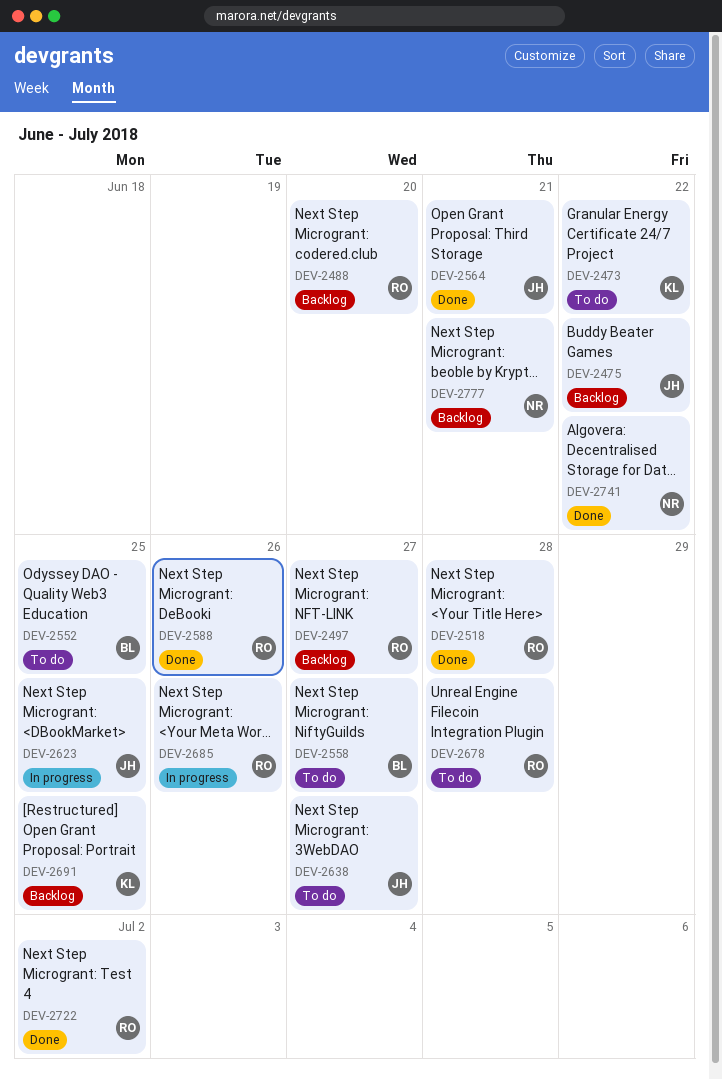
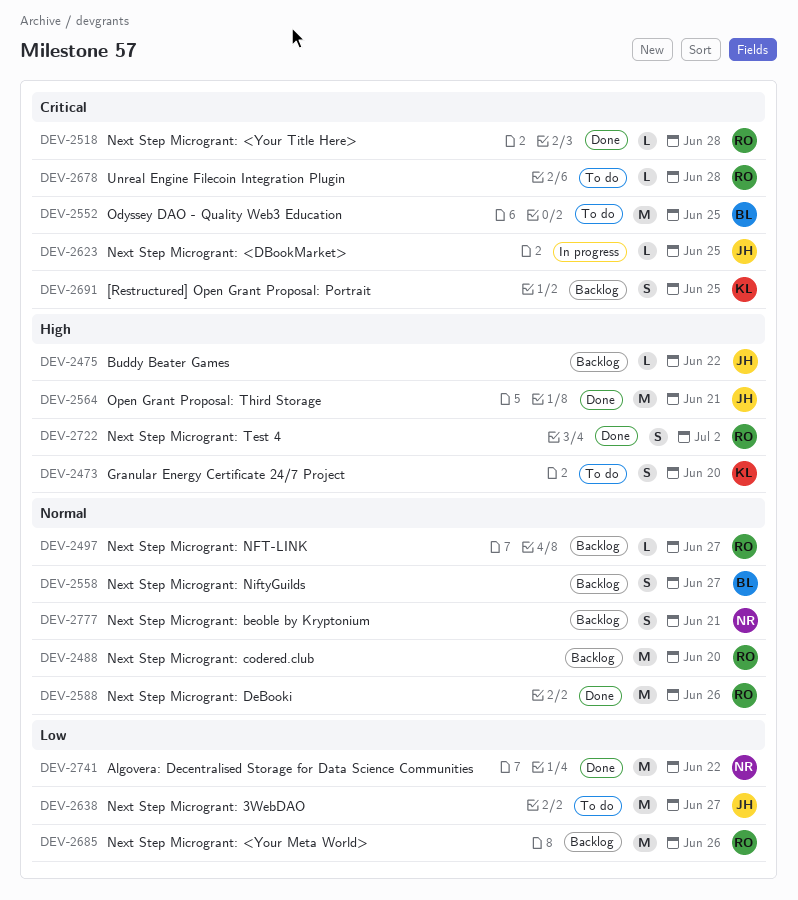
DEV-2473, due: Jun 22 -> Jun 20
DEV-2558, status: To do -> Backlog
DEV-2685, status: In progress -> Backlog

